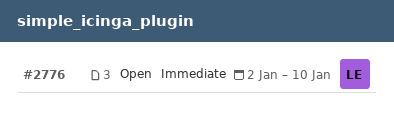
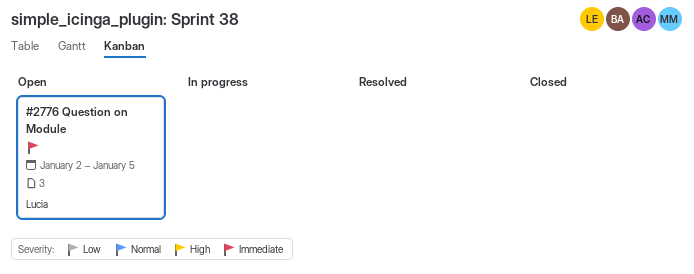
#2776, due: Jan 10 -> Jan 5

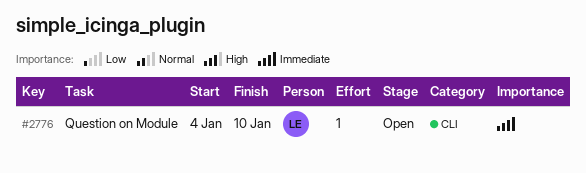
#2776, start: Jan 2 -> Jan 4
#2776, due: Jan 5 -> Jan 10

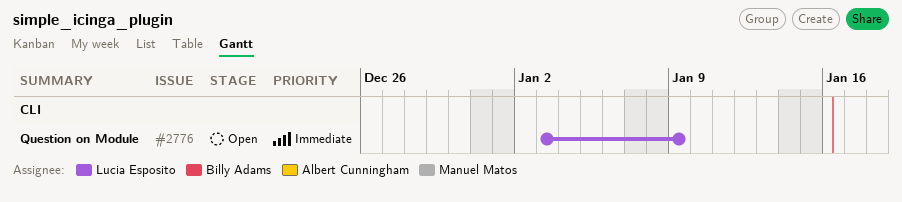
#2776, start: Jan 4 -> Jan 3
#2776, due: Jan 10 -> Jan 9

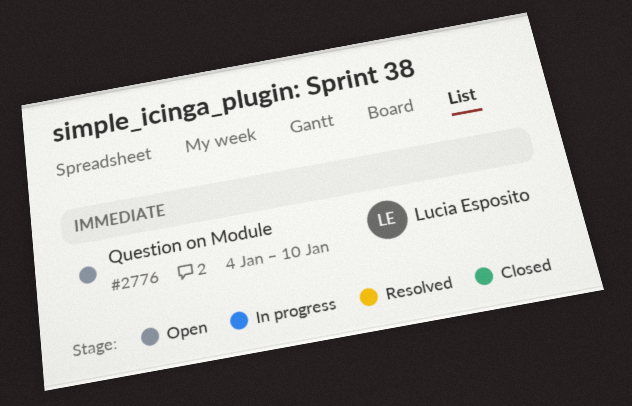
#2776, start: Jan 3 -> Jan 4
#2776, due: Jan 9 -> Jan 10

